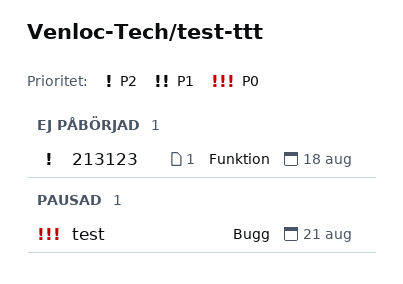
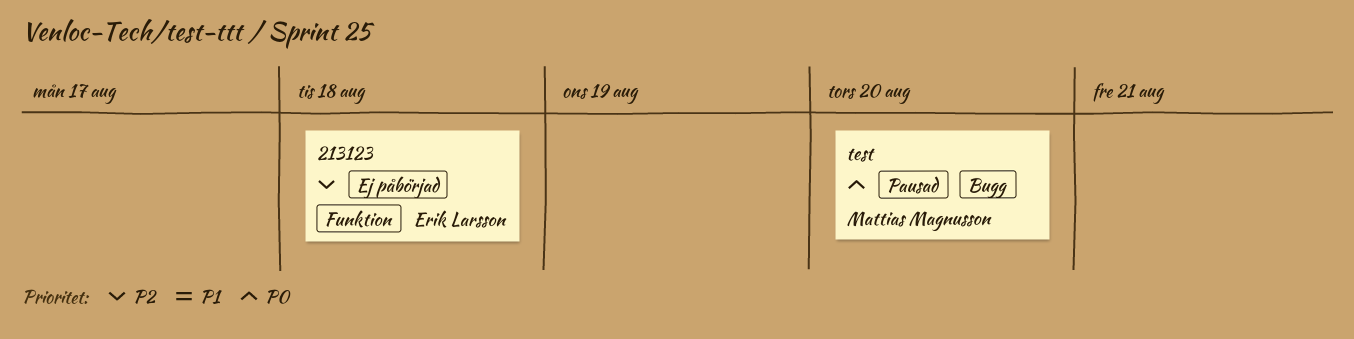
test, due: Aug 21 -> Aug 20

